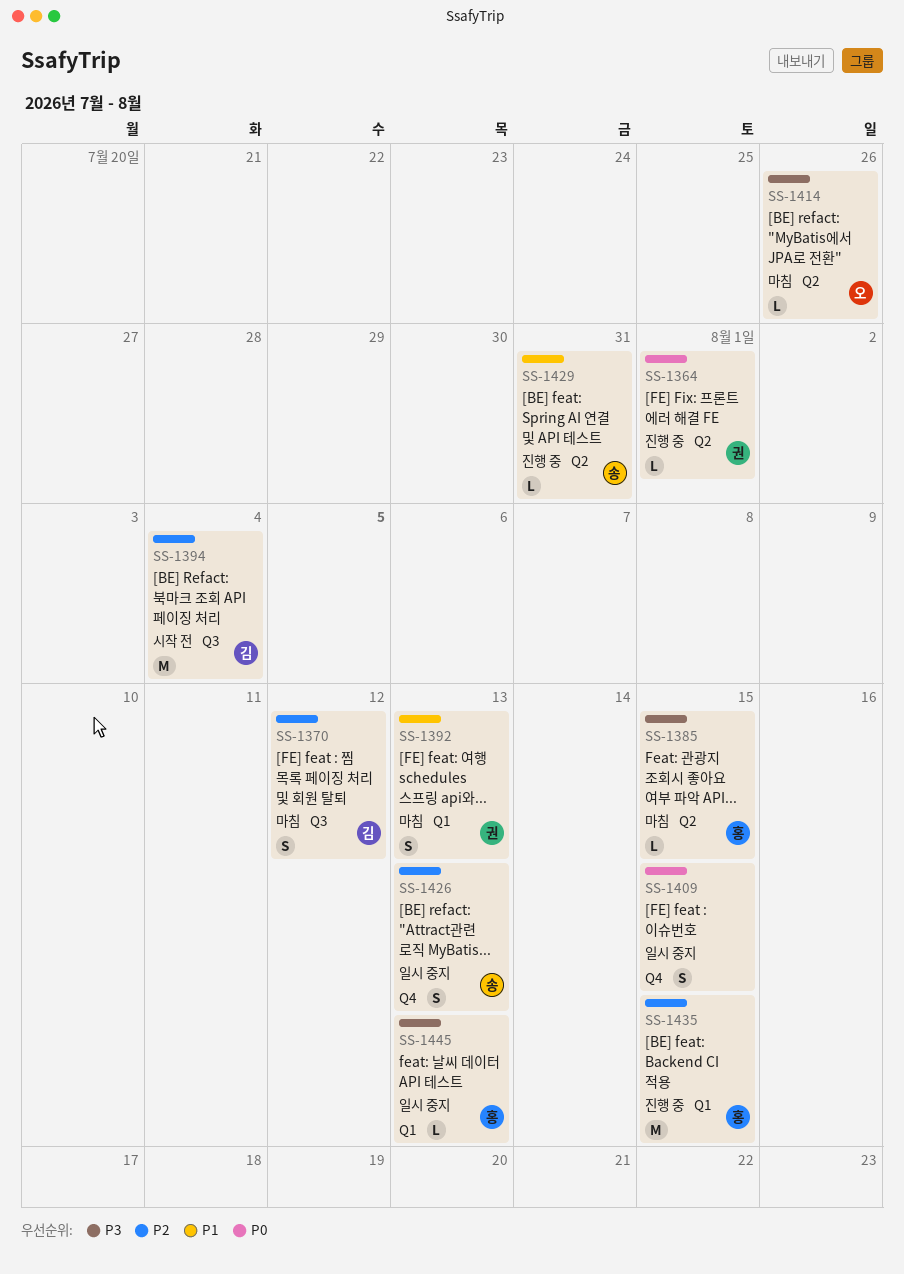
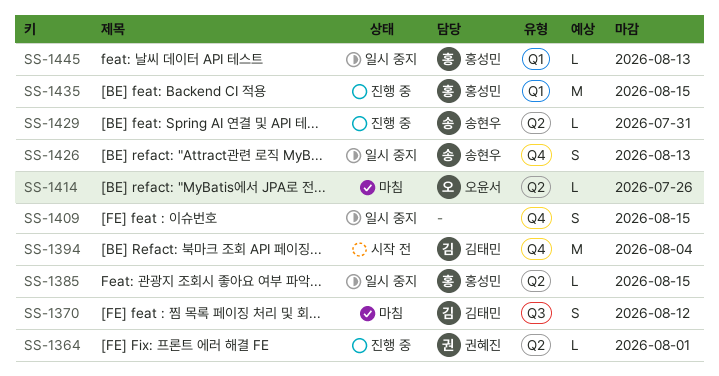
SS-1385, status: 마침 -> 일시 중지
SS-1392: present -> none
SS-1394, label: Q3 -> Q4

